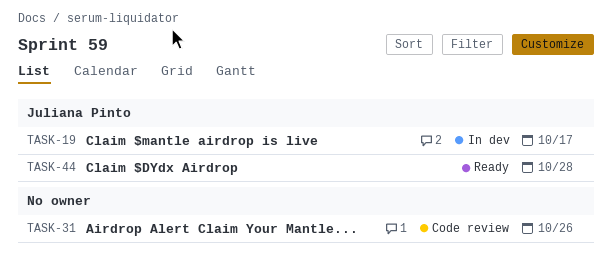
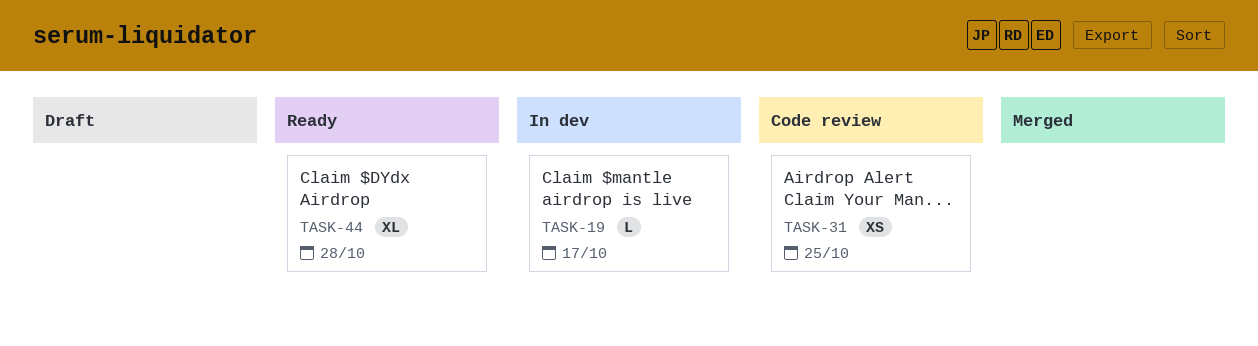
TASK-31, due: Oct 26 -> Oct 25

